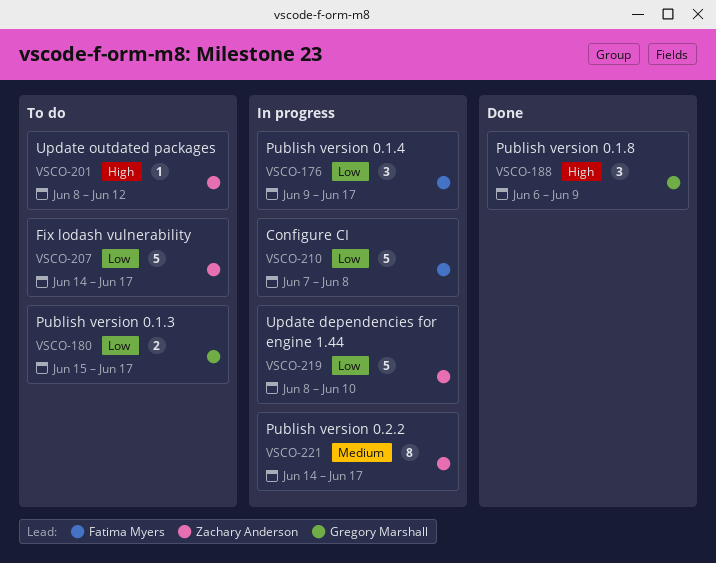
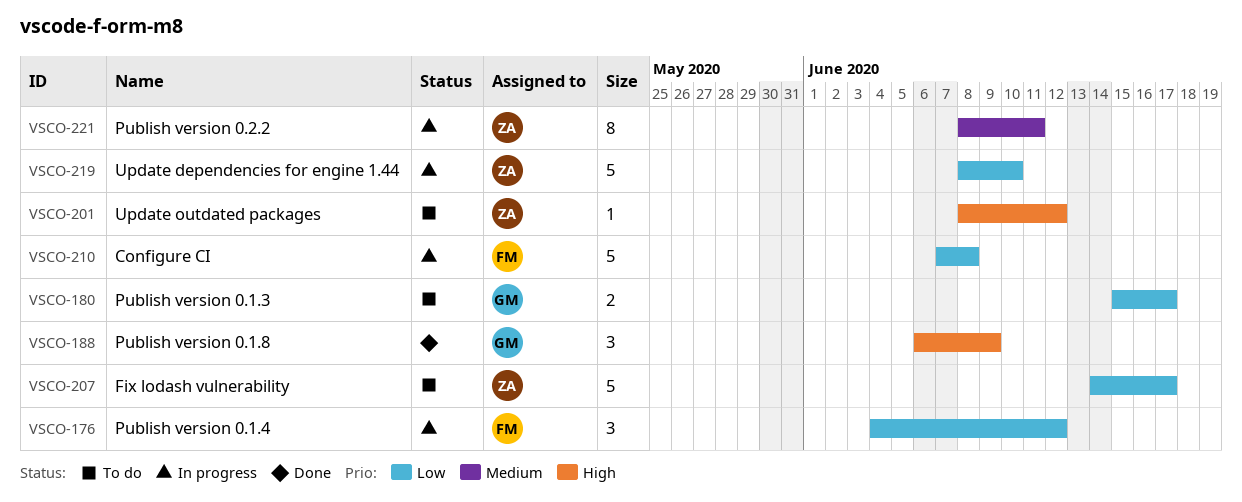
VSCO-176, start: Jun 9 -> Jun 4
VSCO-176, due: Jun 17 -> Jun 12
VSCO-221, start: Jun 14 -> Jun 8
VSCO-221, due: Jun 17 -> Jun 11

